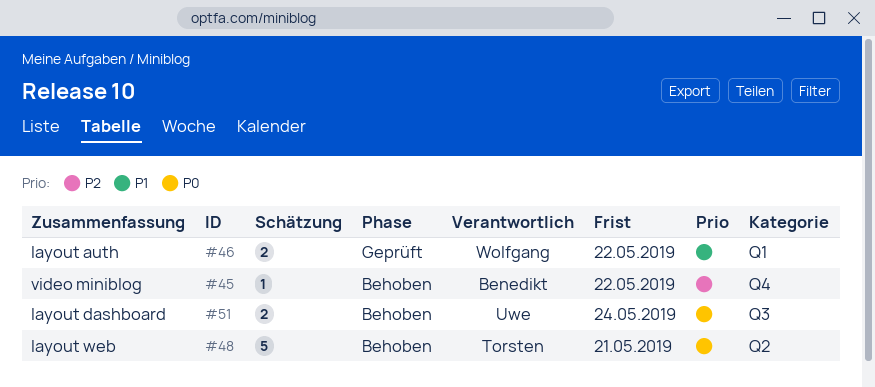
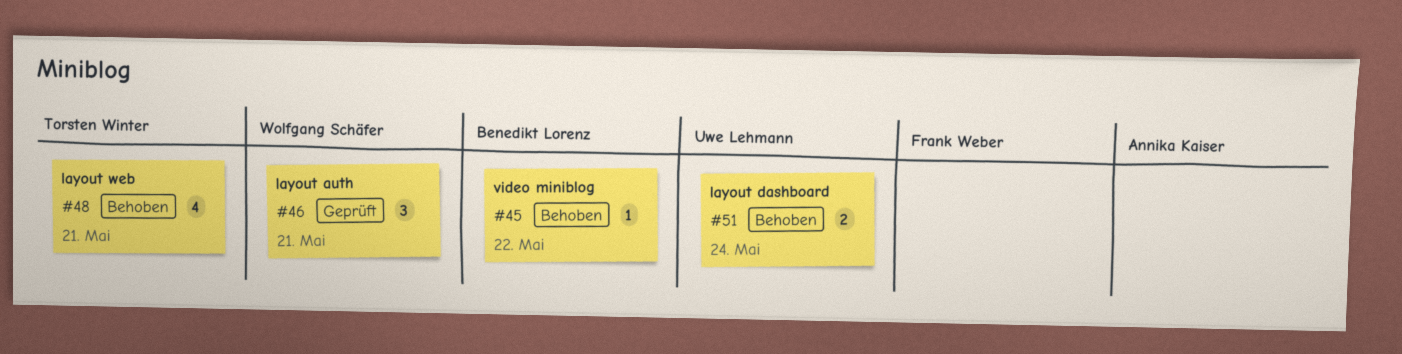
#46, estimate: 2 -> 3
#46, due: May 22 -> May 21
#48, estimate: 5 -> 4

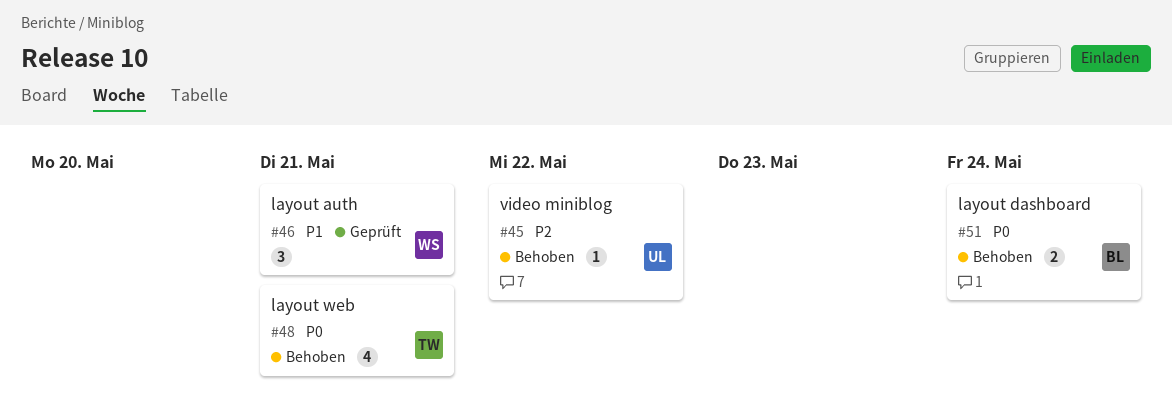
#45, owner: Benedikt Lorenz -> Uwe Lehmann
#51, owner: Uwe Lehmann -> Benedikt Lorenz

